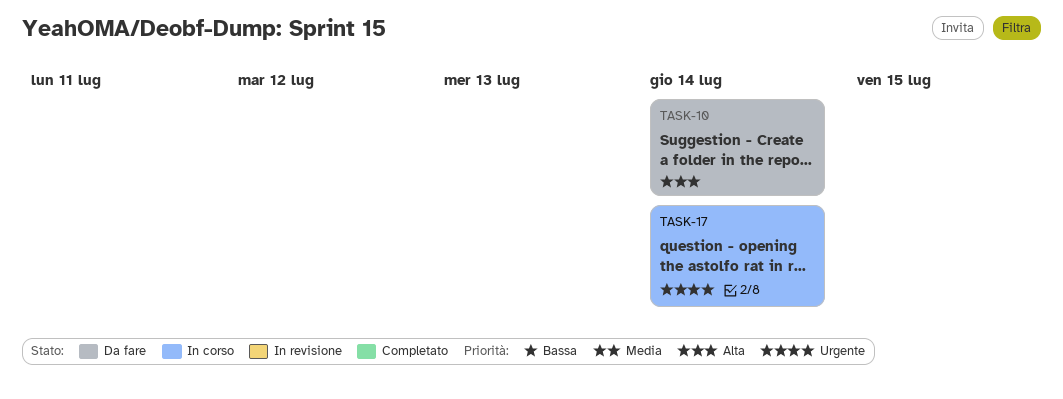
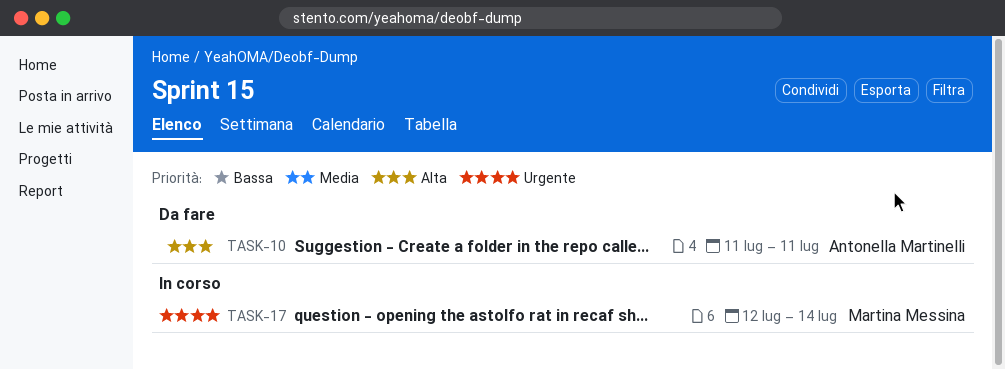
TASK-10, due: Jul 14 -> Jul 11

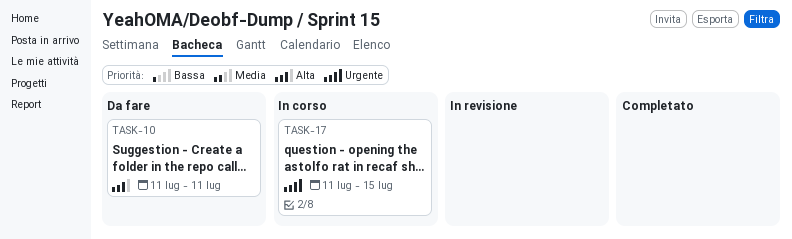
TASK-17, start: Jul 12 -> Jul 11
TASK-17, due: Jul 14 -> Jul 15

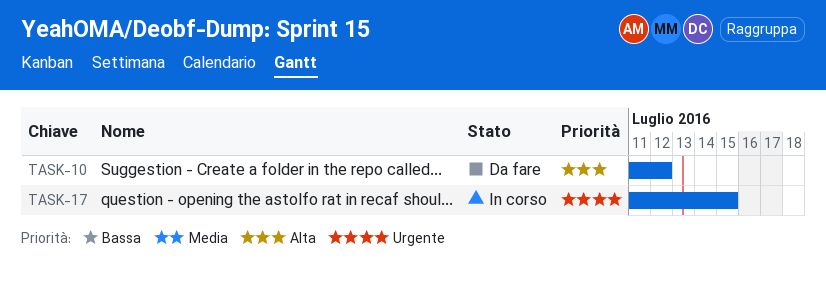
TASK-10, due: Jul 11 -> Jul 12

